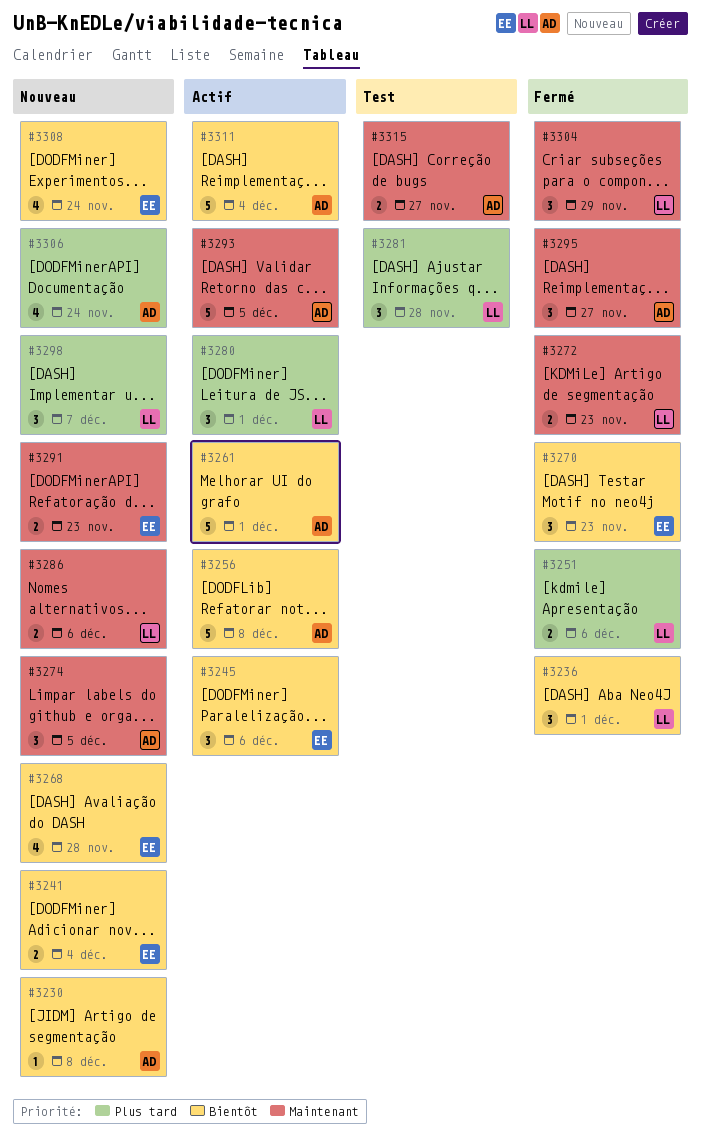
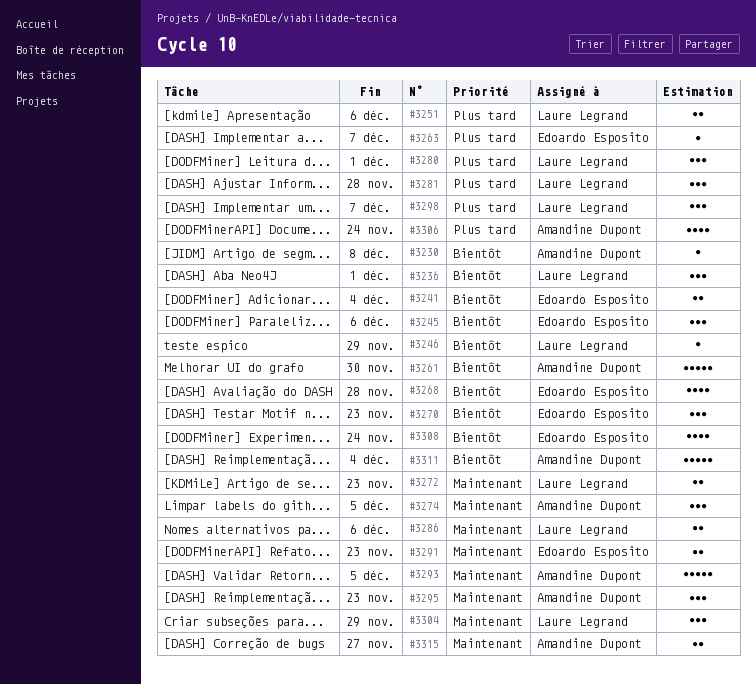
#3246: none -> present
#3256: present -> none
#3261, due: Dec 1 -> Nov 30
#3263: none -> present
#3295, due: Nov 27 -> Nov 23

